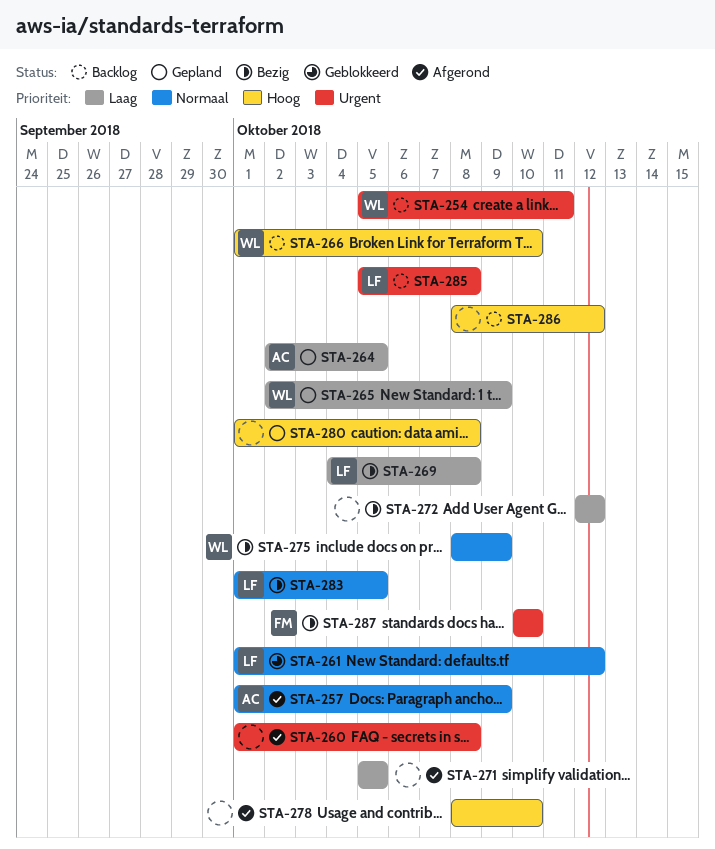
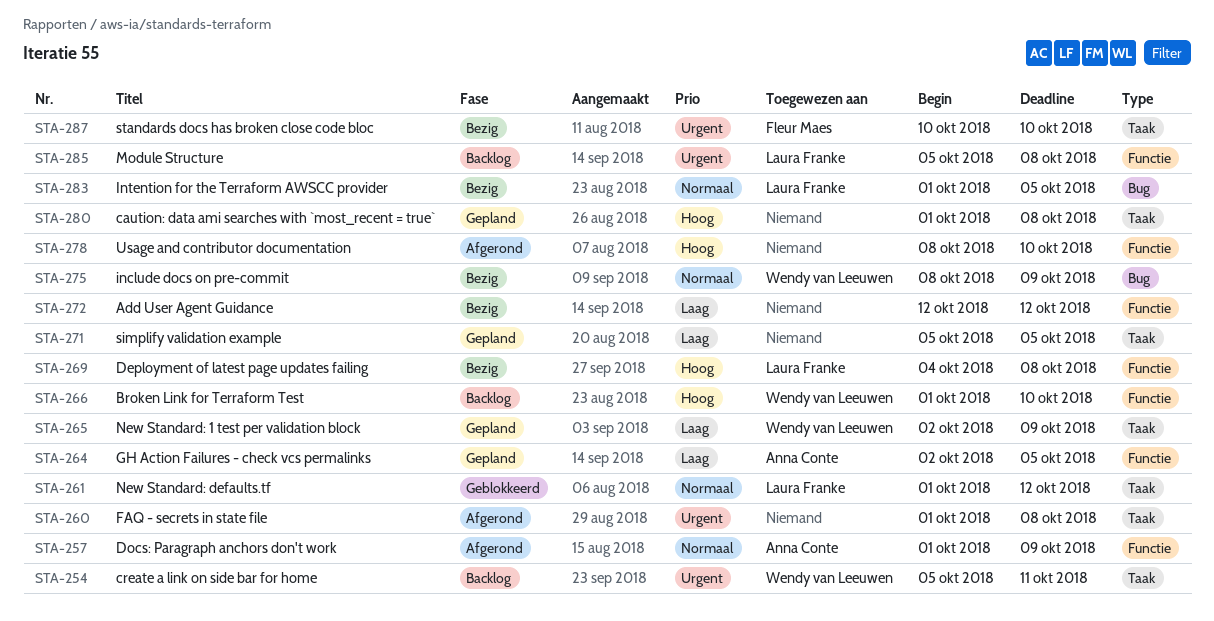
STA-269, priority: Laag -> Hoog
STA-271, status: Afgerond -> Gepland
STA-286: present -> none

